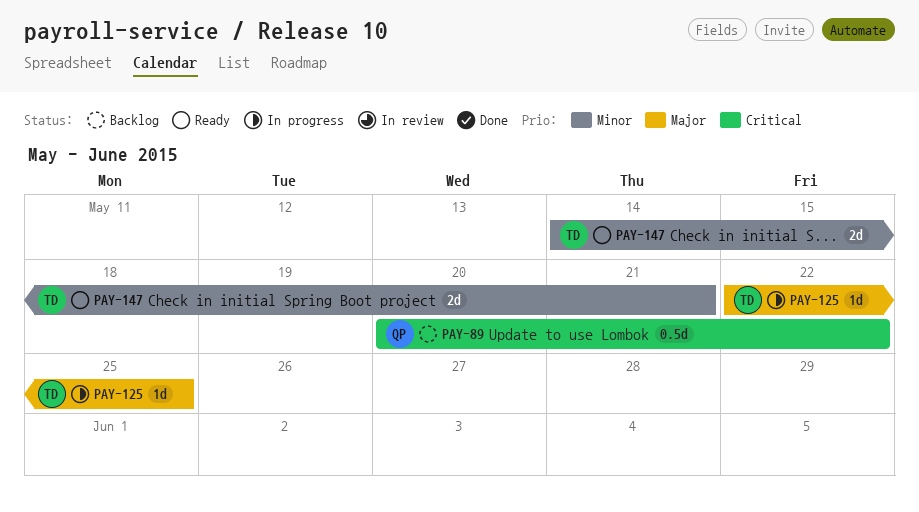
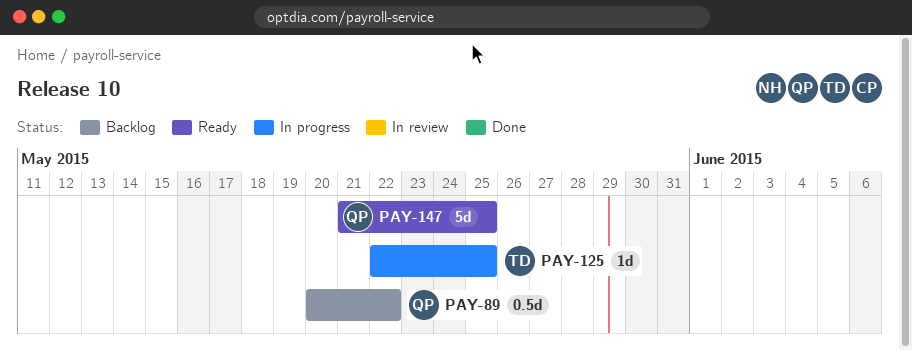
PAY-147, owner: TD -> QP
PAY-147, estimate: 2d -> 5d
PAY-147, start: May 14 -> May 21
PAY-147, due: May 21 -> May 25

